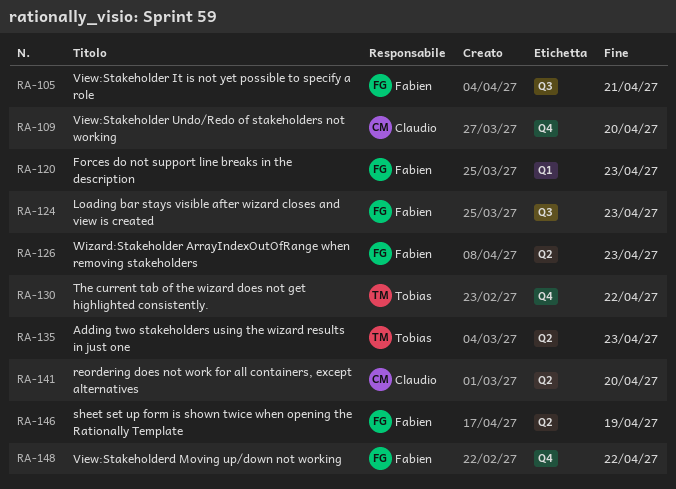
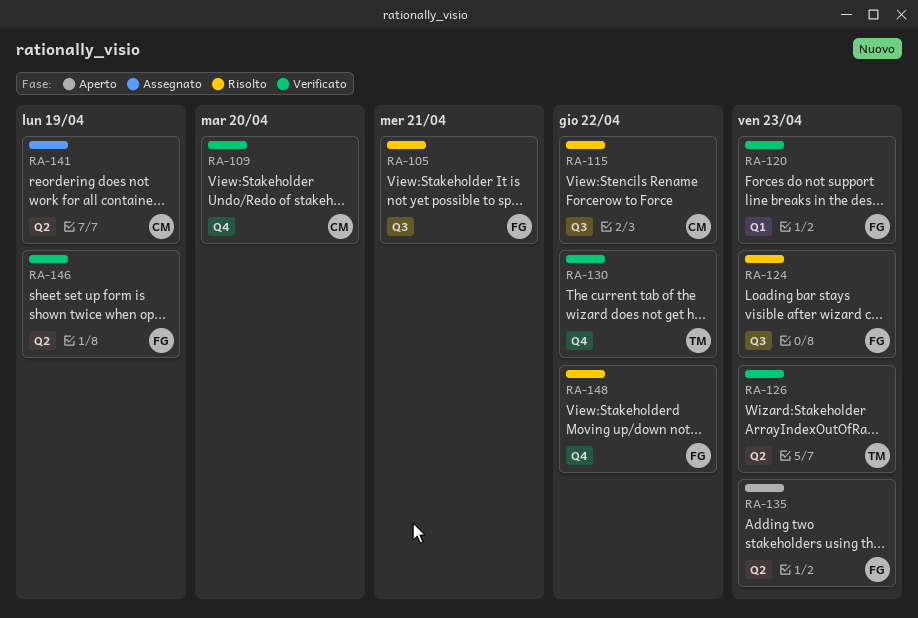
RA-115: none -> present
RA-126, owner: Fabien -> Tobias
RA-135, owner: Tobias -> Fabien
RA-141, due: Apr 20 -> Apr 19

